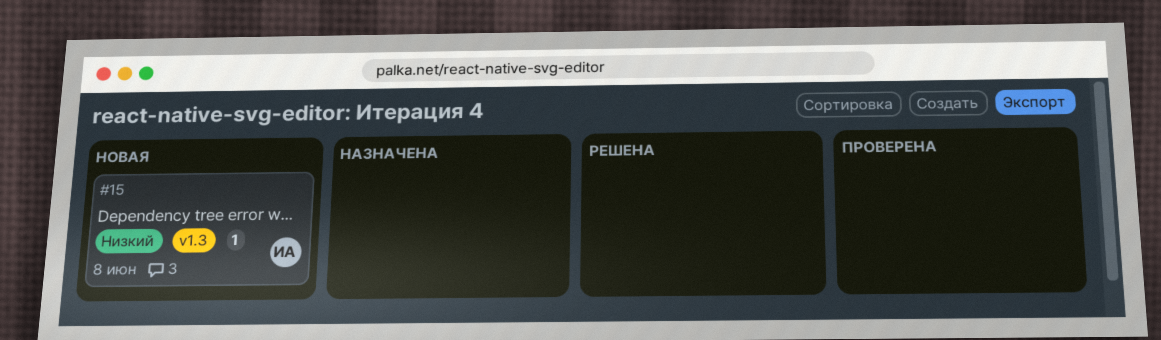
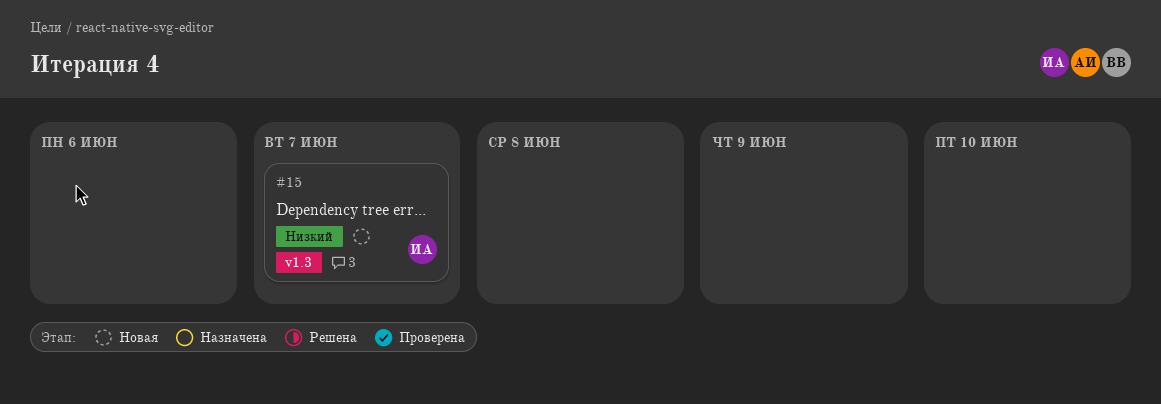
#15, due: Jun 8 -> Jun 7

